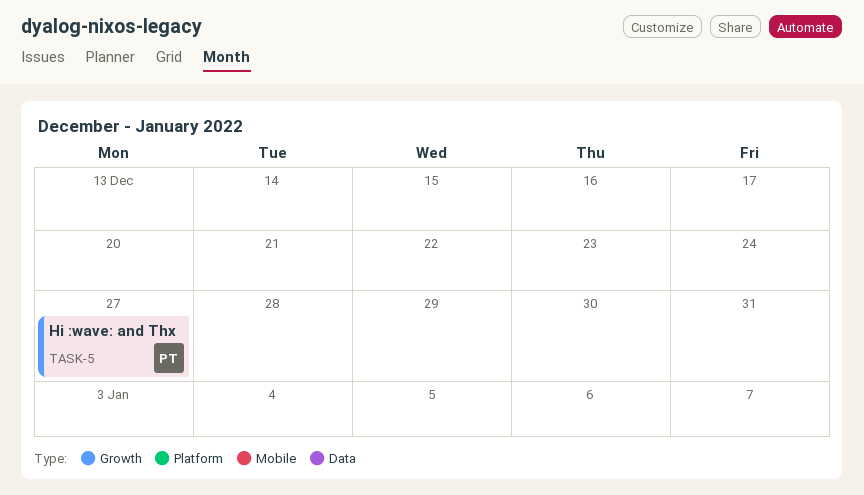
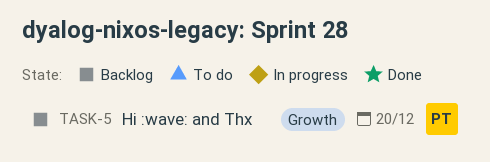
TASK-5, due: Dec 27 -> Dec 20

